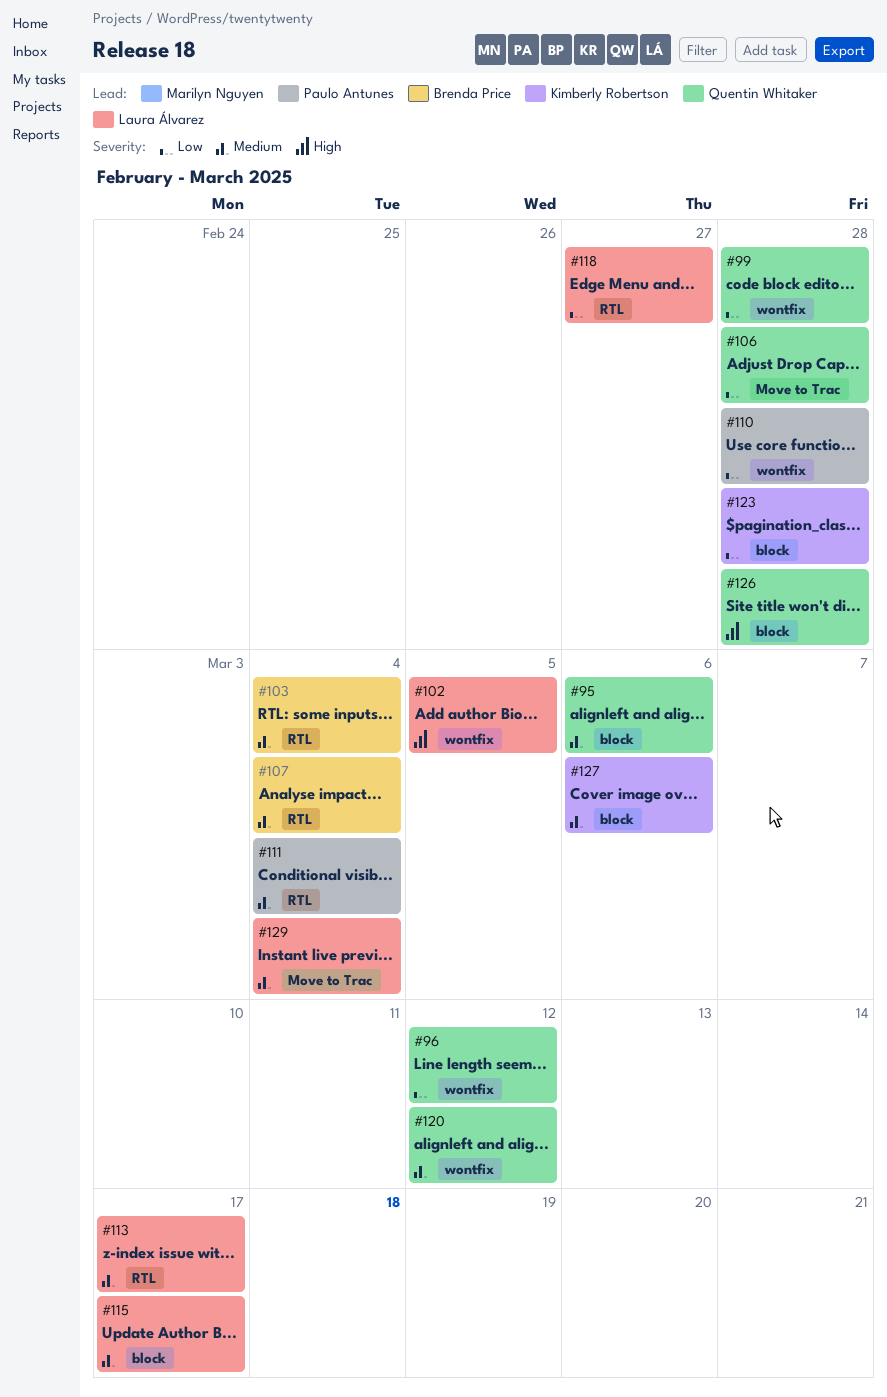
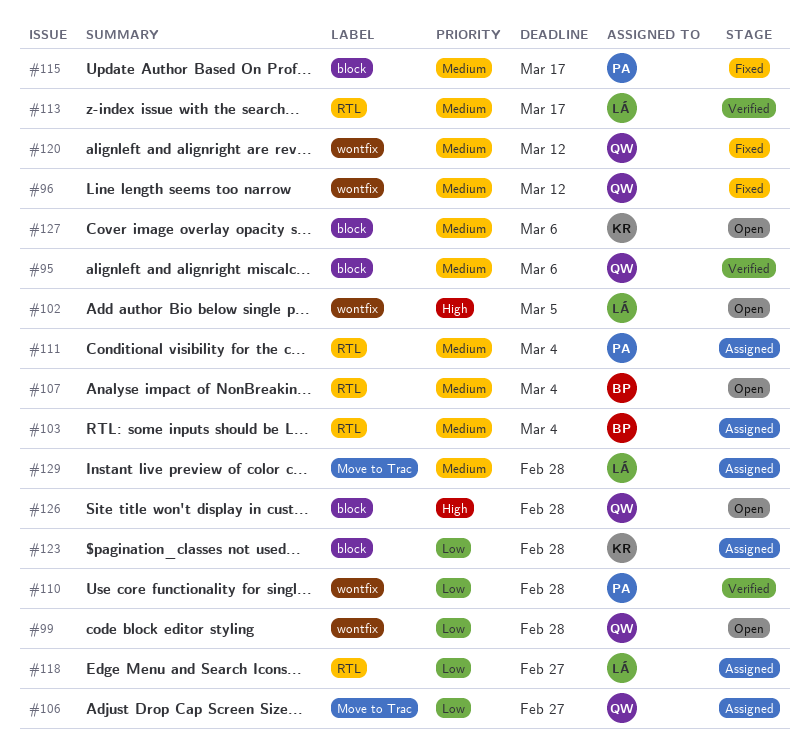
#96, priority: Low -> Medium
#106, due: Feb 28 -> Feb 27
#115, owner: Laura Álvarez -> Paulo Antunes
#129, due: Mar 4 -> Feb 28

